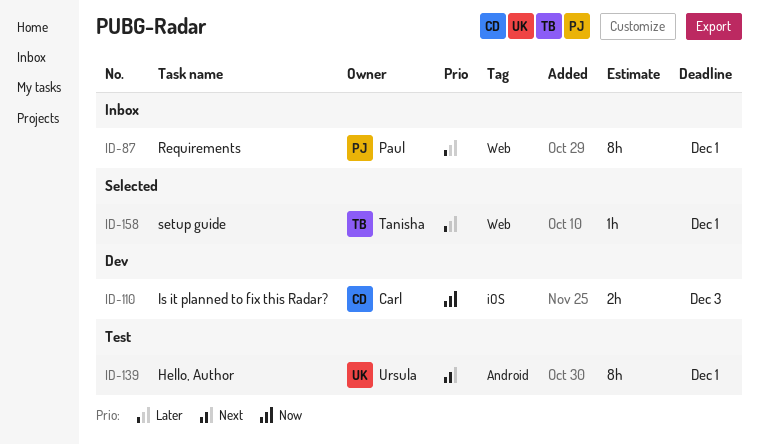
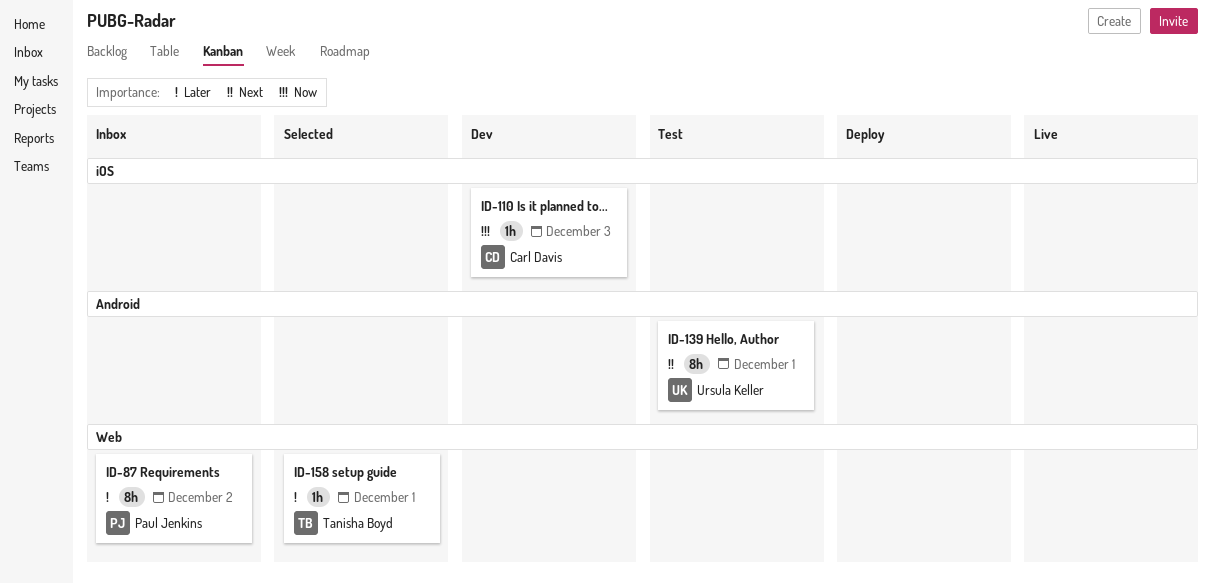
ID-87, due: Dec 1 -> Dec 2
ID-110, estimate: 2h -> 1h

